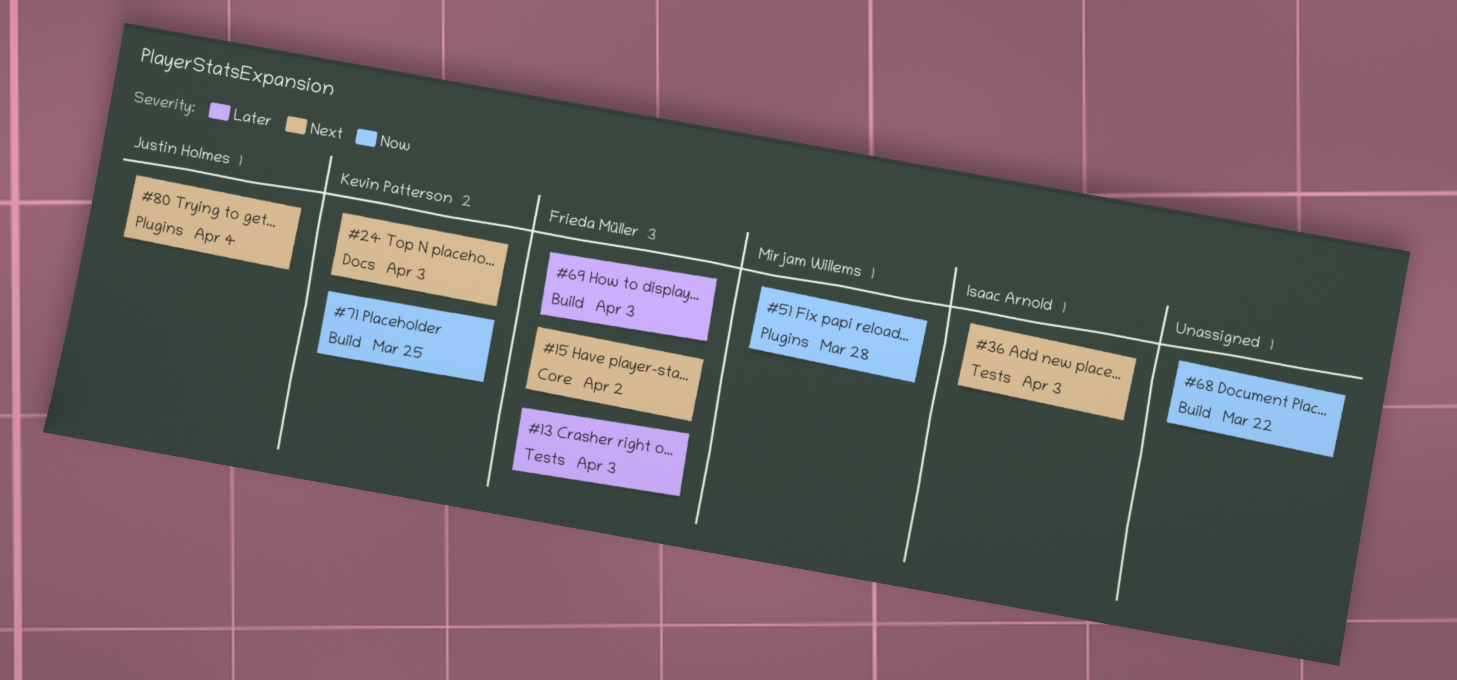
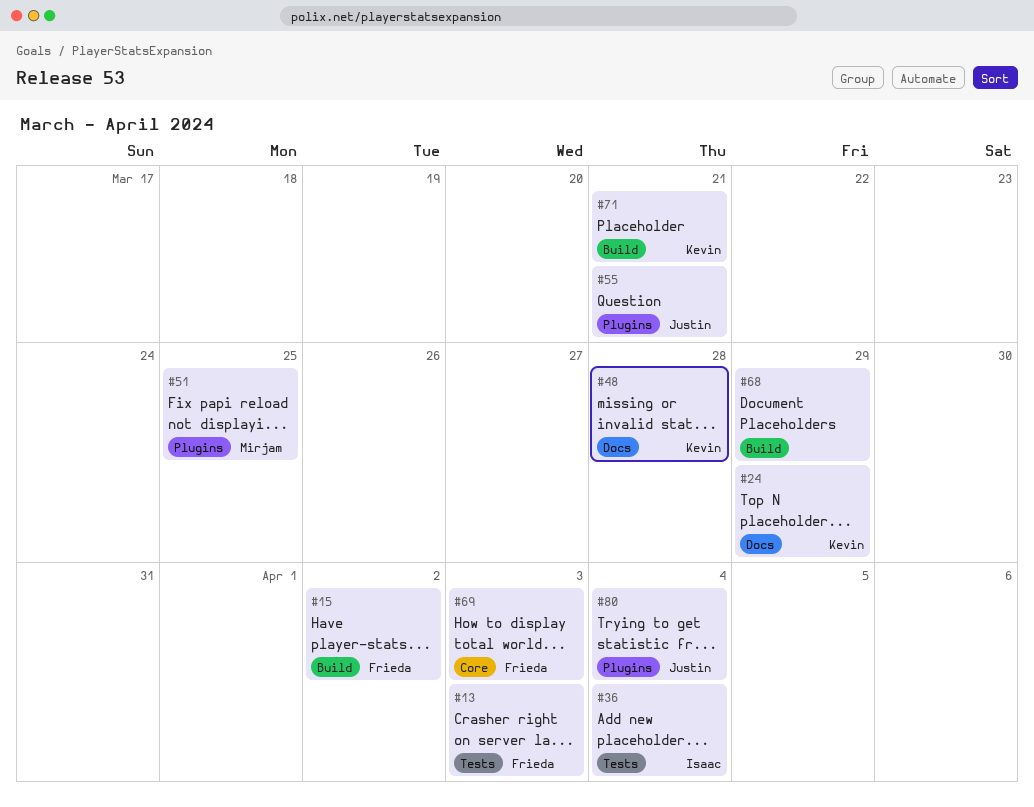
#15, label: Core -> Build
#24, due: Apr 3 -> Mar 29
#36, due: Apr 3 -> Apr 4
#48: none -> present
#51, due: Mar 28 -> Mar 25
#55: none -> present
#68, due: Mar 22 -> Mar 29
#69, label: Build -> Core
#71, due: Mar 25 -> Mar 21

